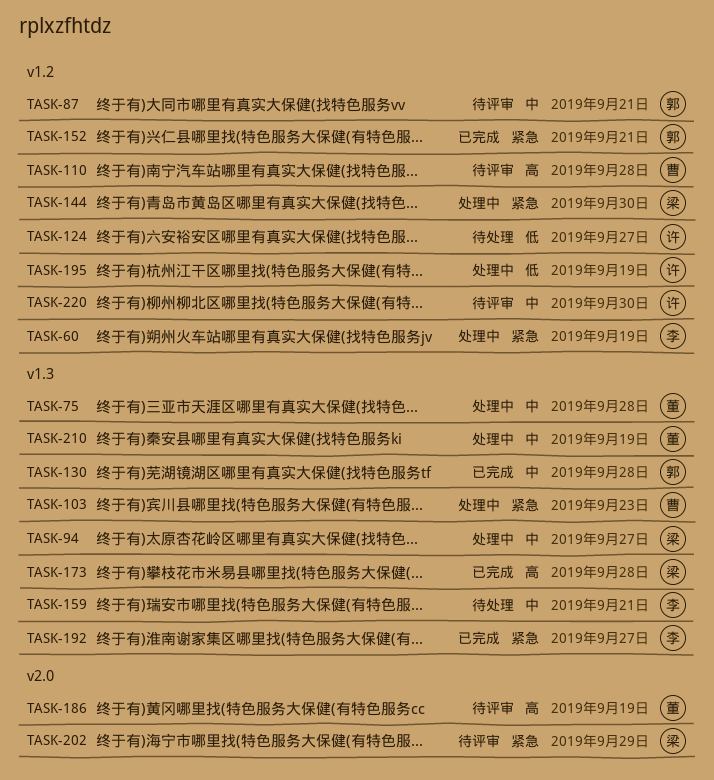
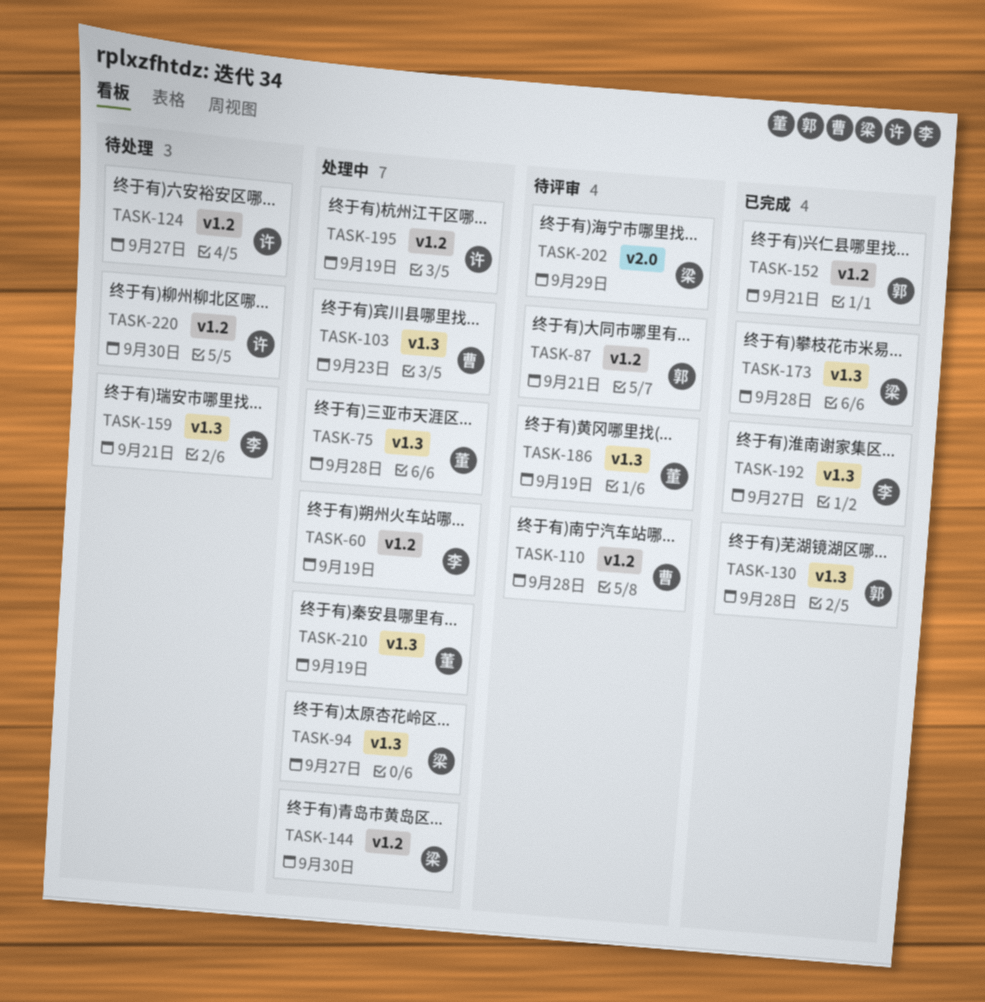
TASK-186, label: v2.0 -> v1.3
TASK-220, status: 待评审 -> 待处理

